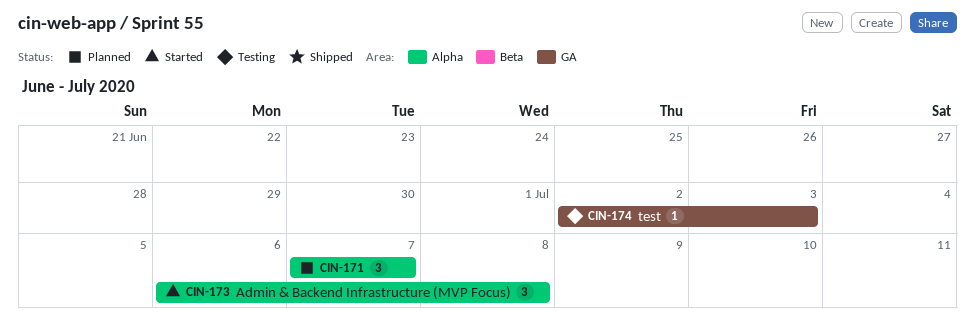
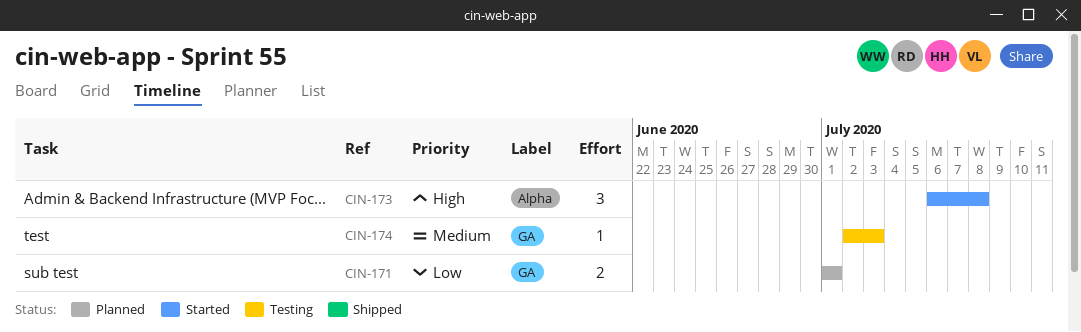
CIN-171, label: Alpha -> GA
CIN-171, estimate: 3 -> 2
CIN-171, start: Jul 7 -> Jul 1
CIN-171, due: Jul 7 -> Jul 1

